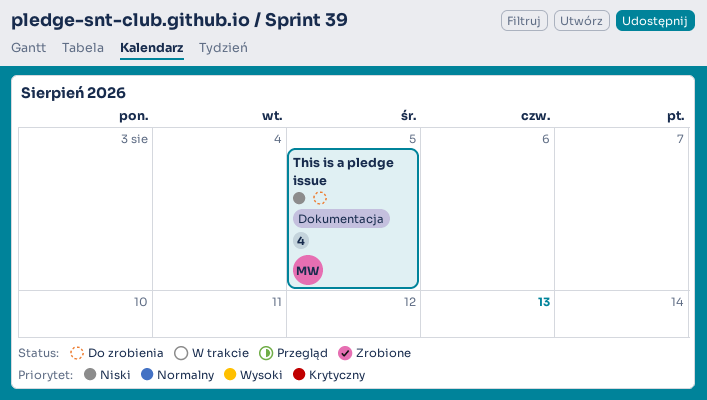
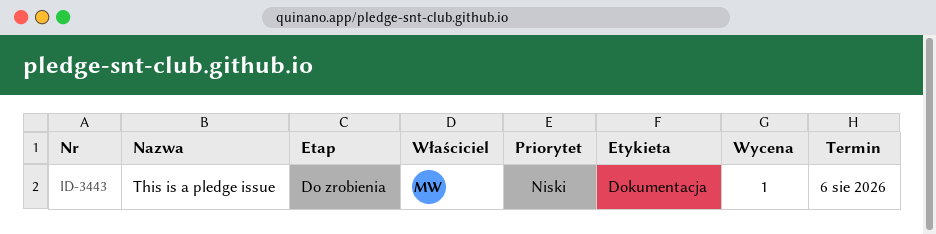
This is a pledge issue, estimate: 4 -> 1
This is a pledge issue, due: Aug 5 -> Aug 6

